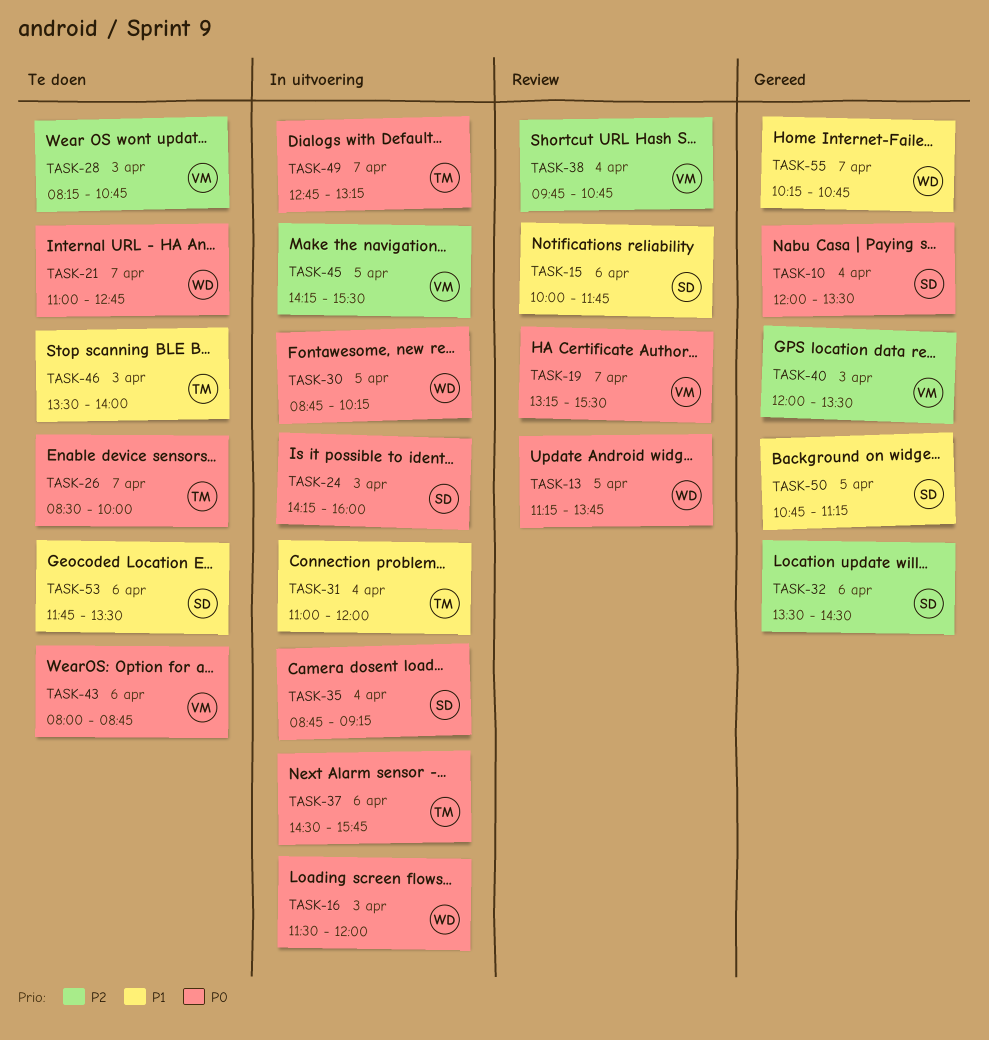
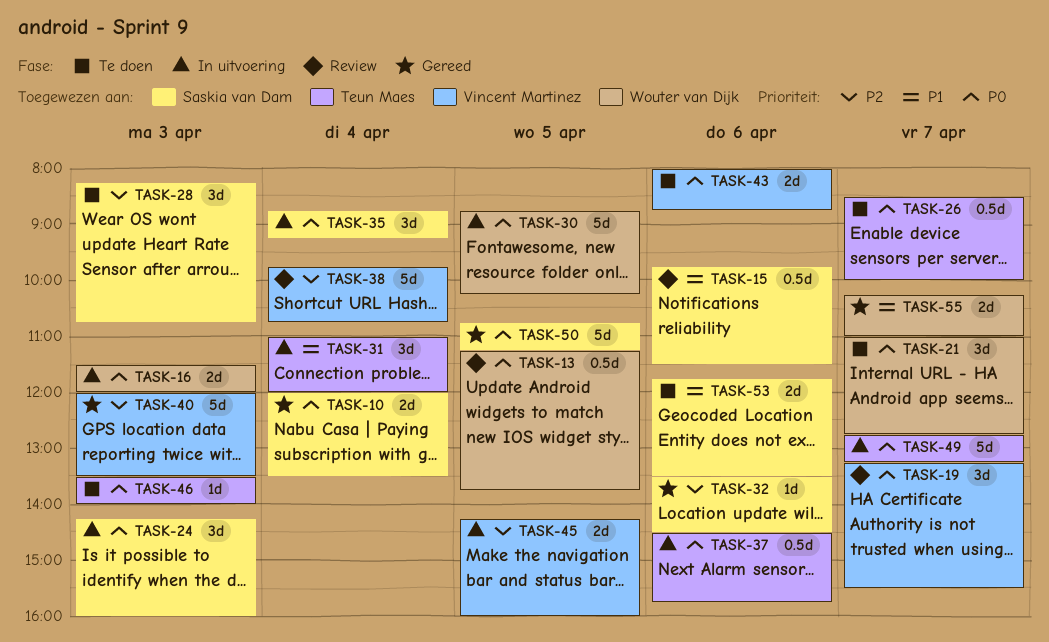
TASK-15, begins: 10:00 -> 09:45
TASK-15, ends: 11:45 -> 11:30
TASK-28, owner: Vincent Martinez -> Saskia van Dam
TASK-45, ends: 15:30 -> 16:00
TASK-46, priority: P1 -> P0
TASK-50, priority: P1 -> P0
TASK-55, ends: 10:45 -> 11:00

